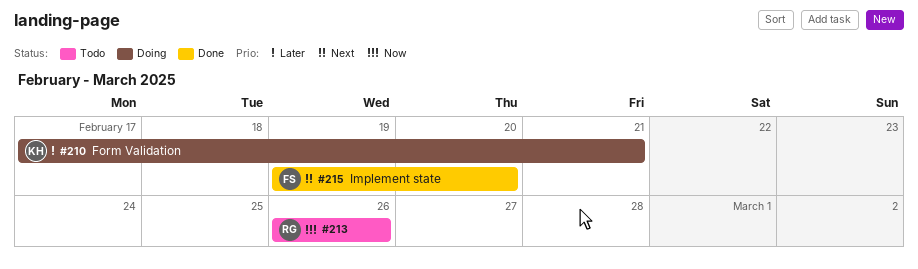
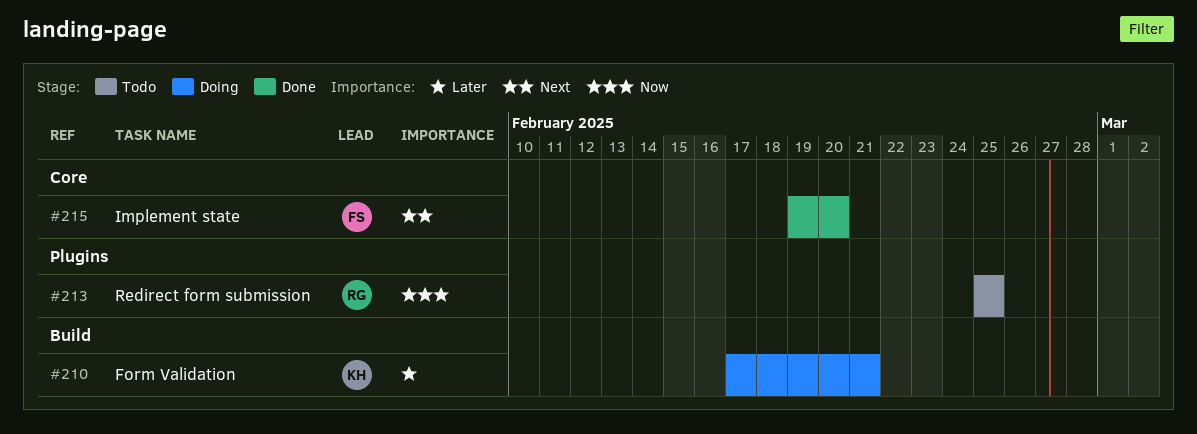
#213, start: Feb 26 -> Feb 25
#213, due: Feb 26 -> Feb 25

